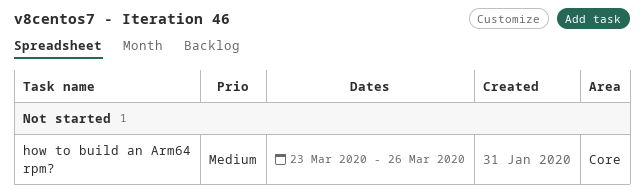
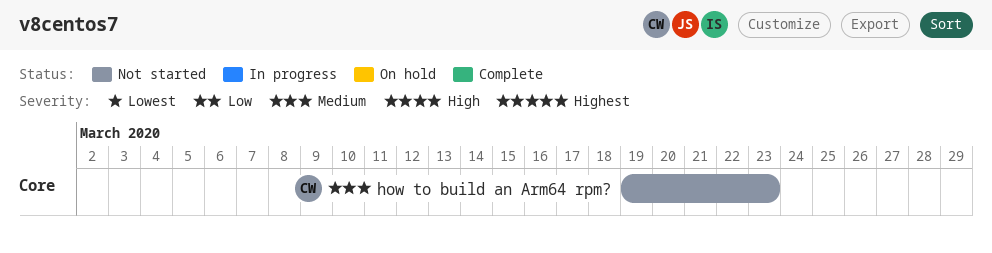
how to build an Arm64 rpm?, start: Mar 23 -> Mar 19
how to build an Arm64 rpm?, due: Mar 26 -> Mar 23

